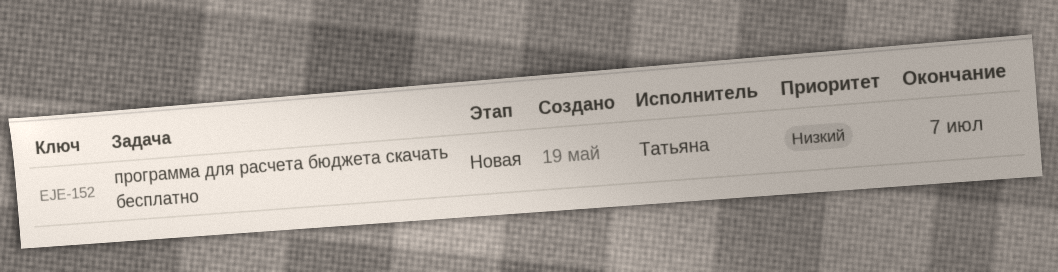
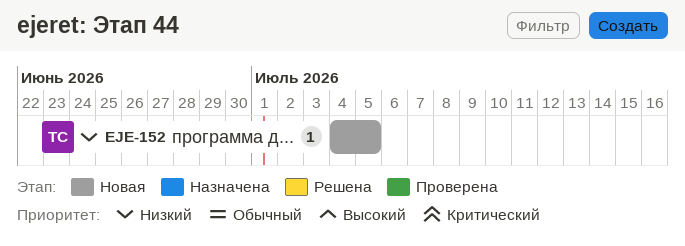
EJE-152, due: Jul 7 -> Jul 5

